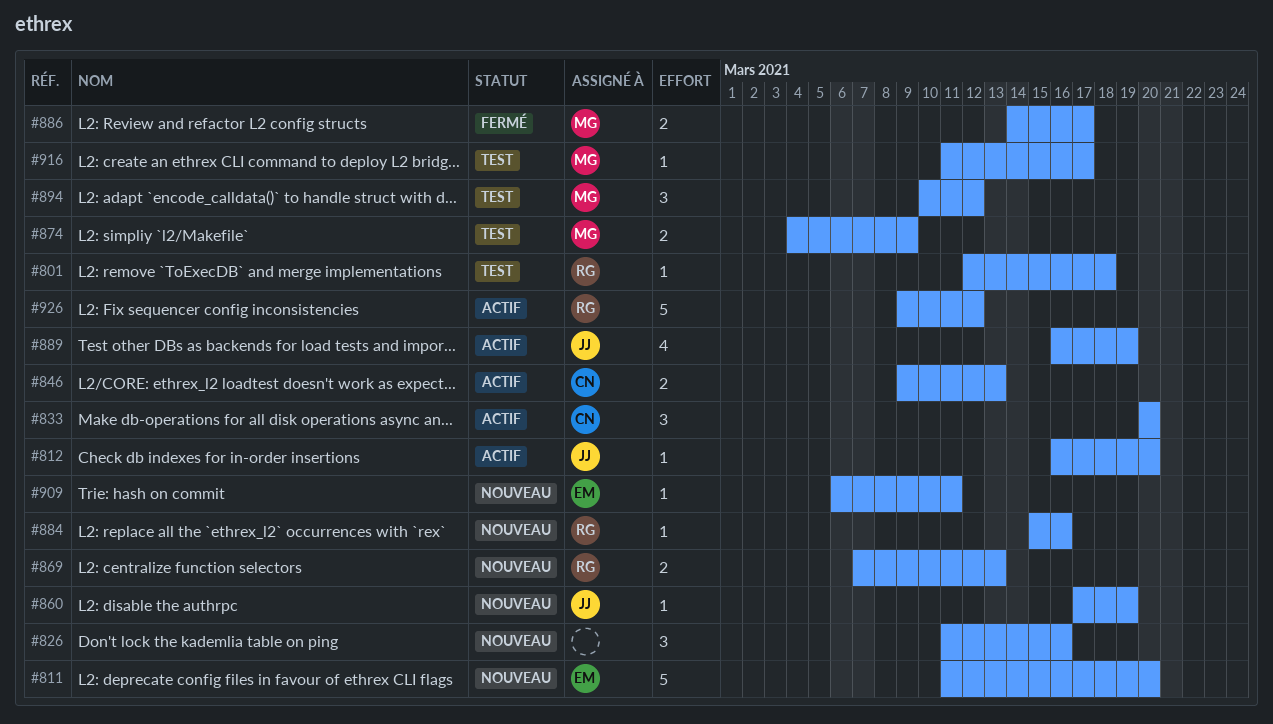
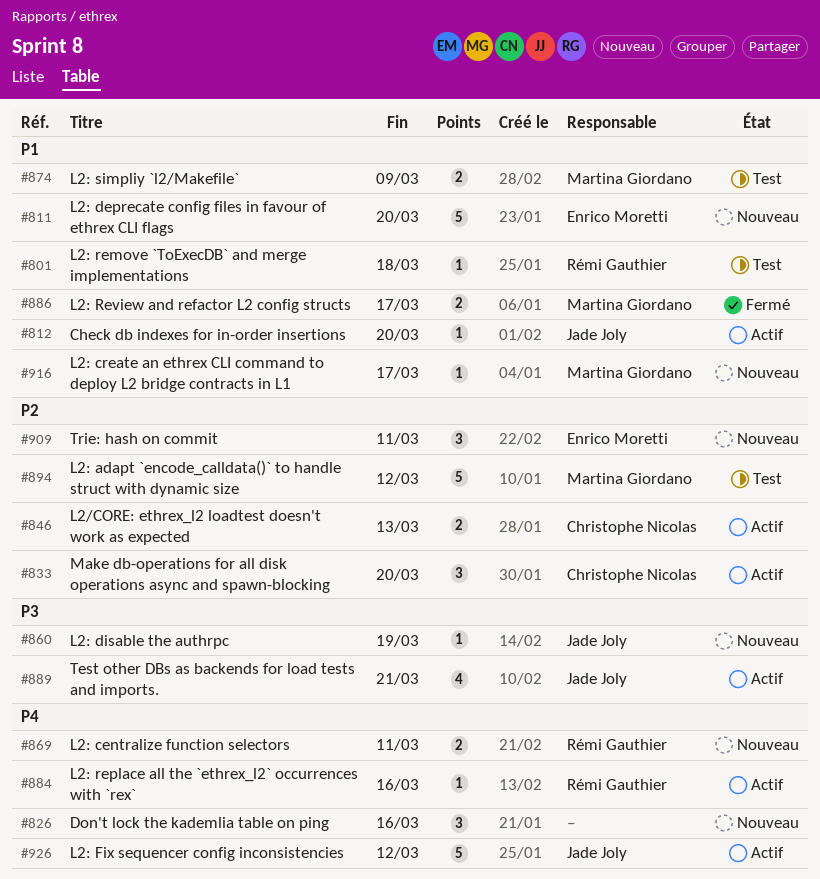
#869, due: Mar 13 -> Mar 11
#884, status: Nouveau -> Actif
#889, due: Mar 19 -> Mar 21
#894, estimate: 3 -> 5
#909, estimate: 1 -> 3
#916, status: Test -> Nouveau
#926, owner: Rémi Gauthier -> Jade Joly

